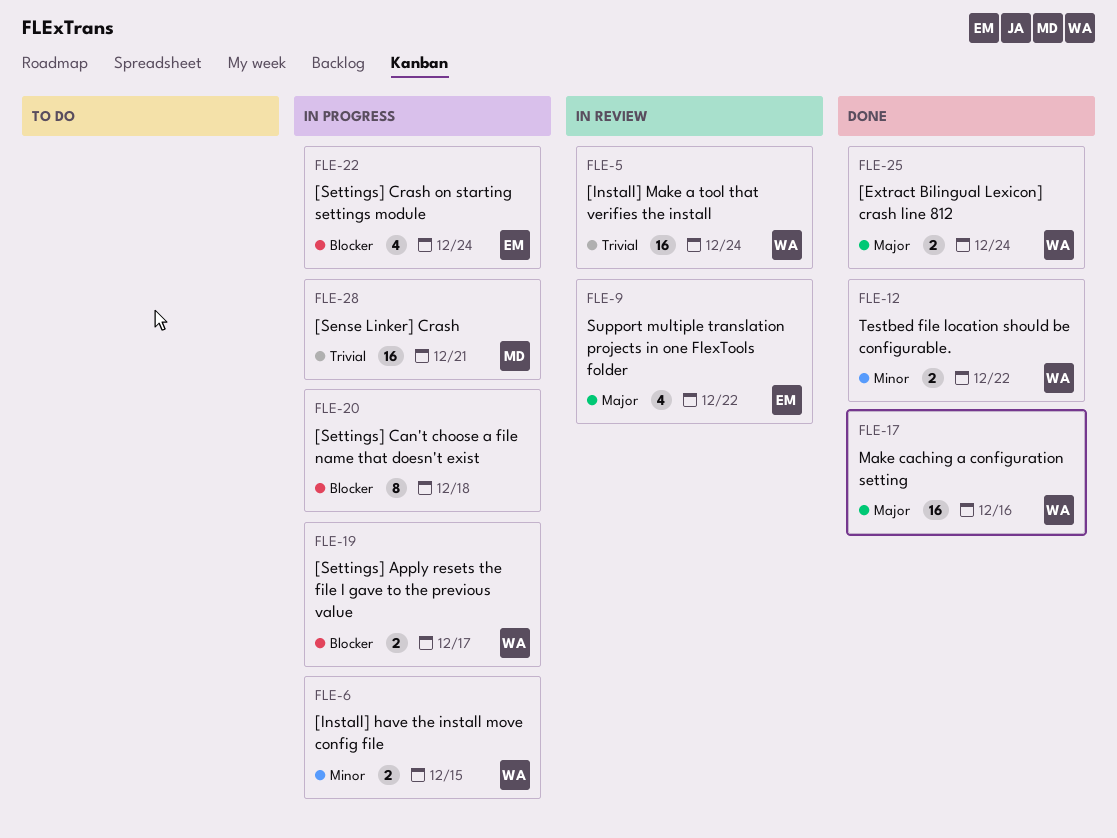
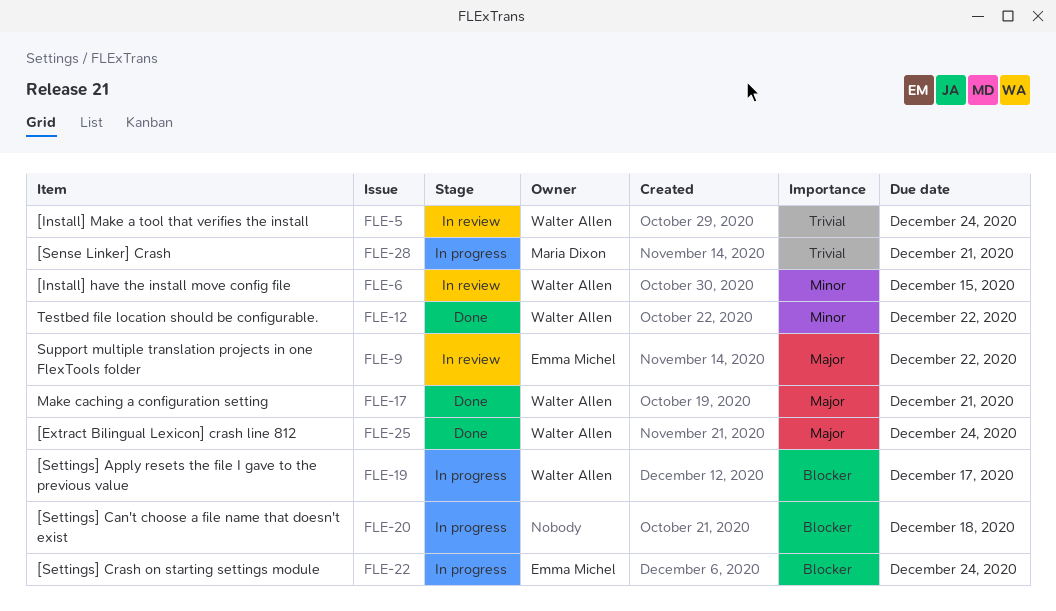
FLE-6, status: In progress -> In review
FLE-17, due: Dec 16 -> Dec 21

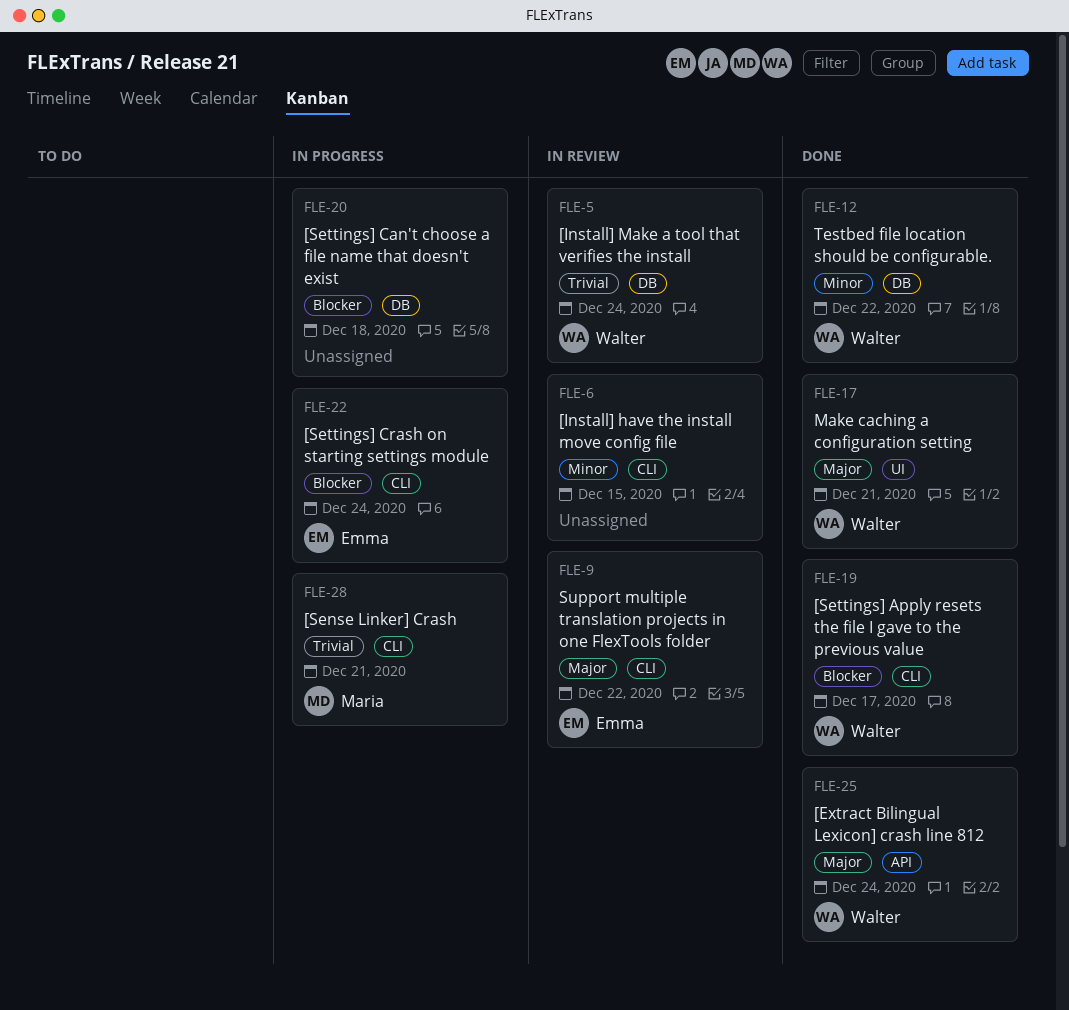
FLE-6, owner: Walter Allen -> none
FLE-19, status: In progress -> Done

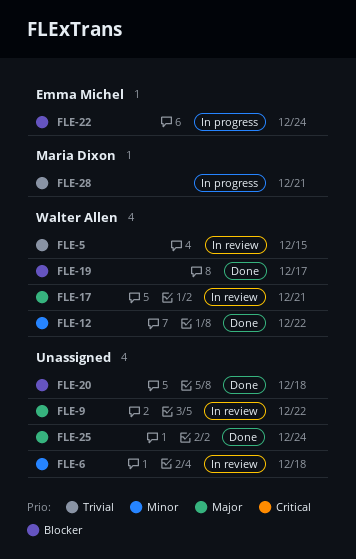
FLE-5, due: Dec 24 -> Dec 15
FLE-6, due: Dec 15 -> Dec 18
FLE-9, owner: Emma Michel -> none
FLE-17, status: Done -> In review
FLE-20, status: In progress -> Done
FLE-25, owner: Walter Allen -> none

